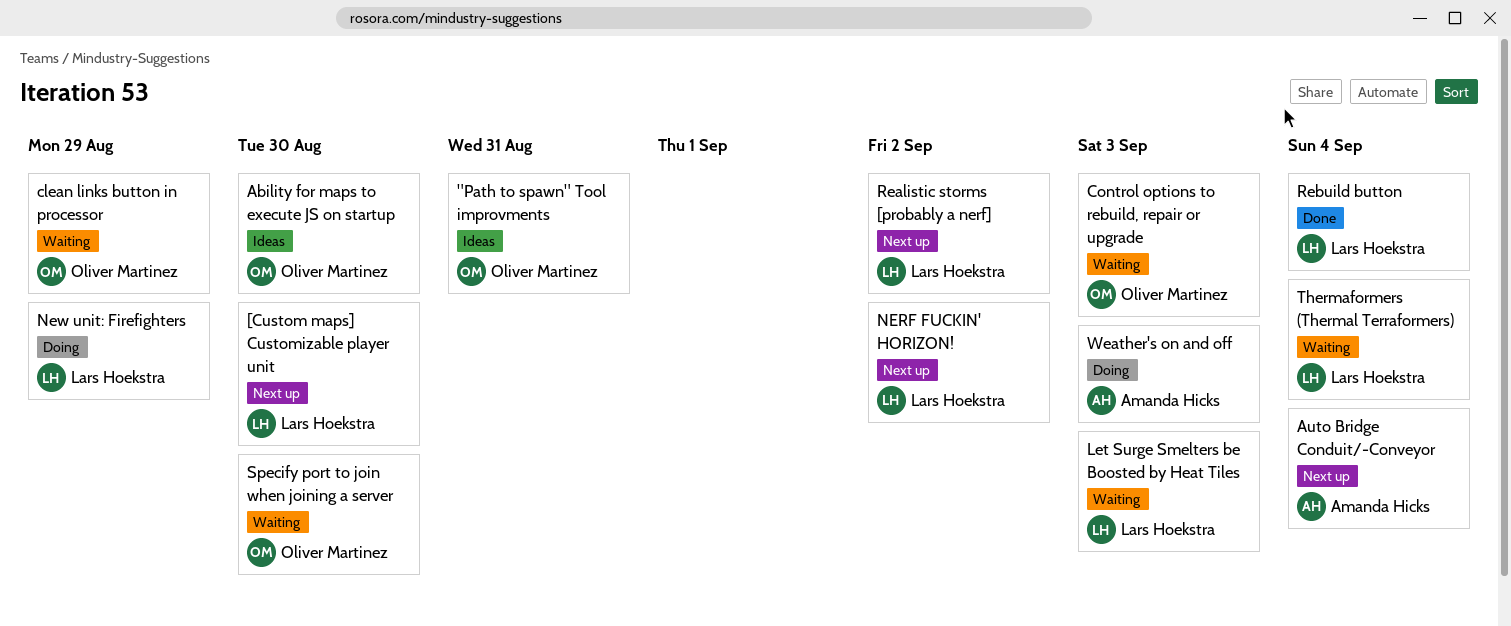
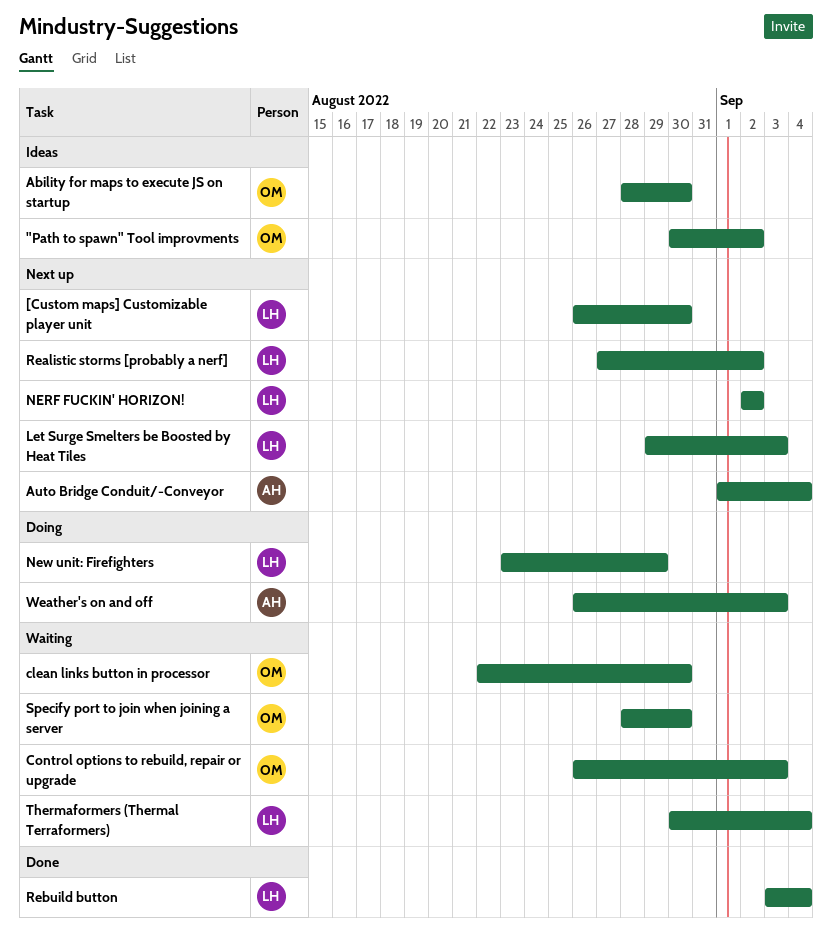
"Path to spawn" Tool improvments, due: Aug 31 -> Sep 2
clean links button in processor, due: Aug 29 -> Aug 30
Let Surge Smelters be Boosted by Heat Tiles, status: Waiting -> Next up

